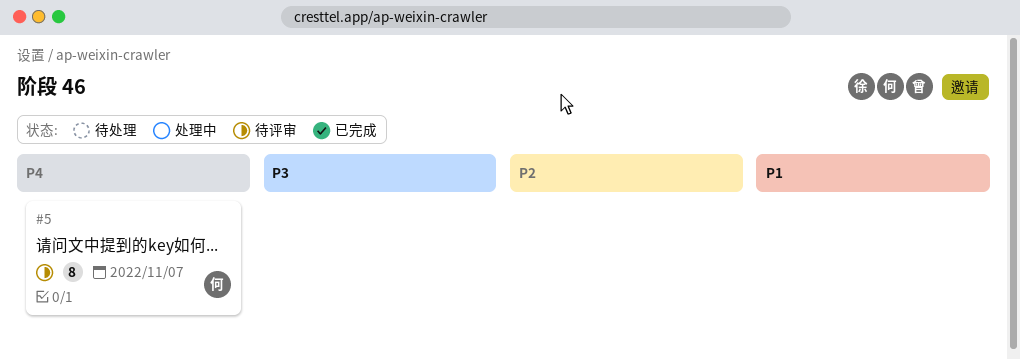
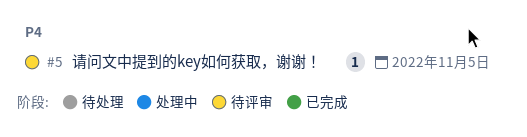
#5, estimate: 8 -> 1
#5, due: Nov 7 -> Nov 5

